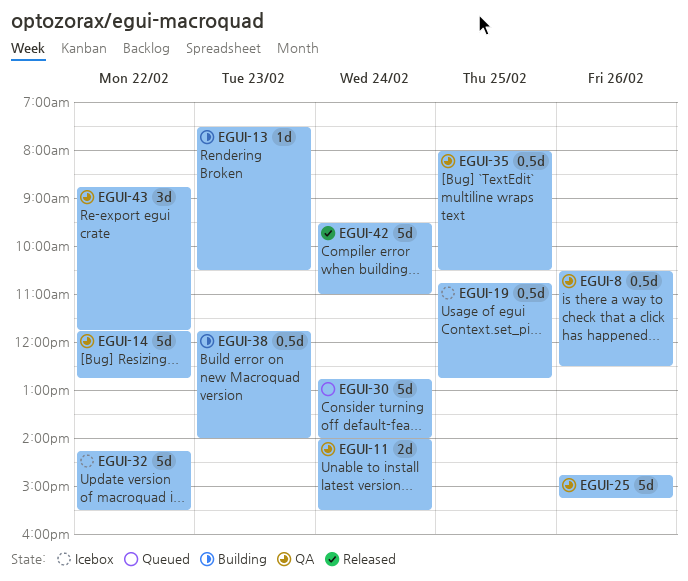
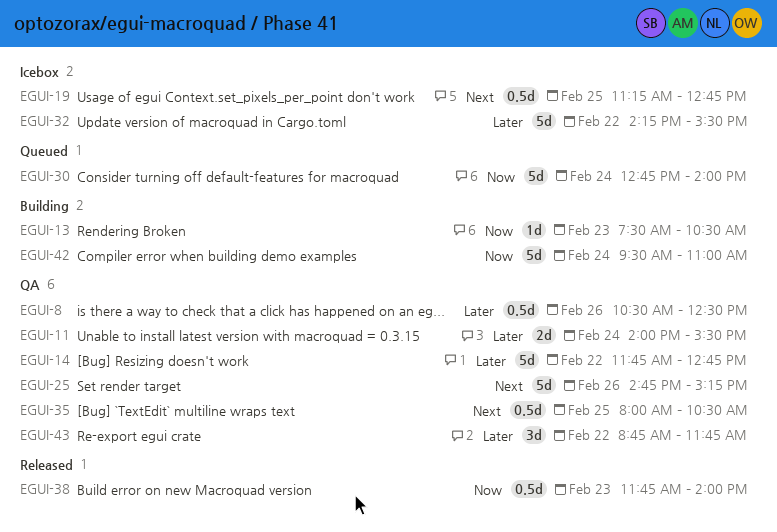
EGUI-19, begins: 10:45 -> 11:15
EGUI-38, status: Building -> Released
EGUI-42, status: Released -> Building

